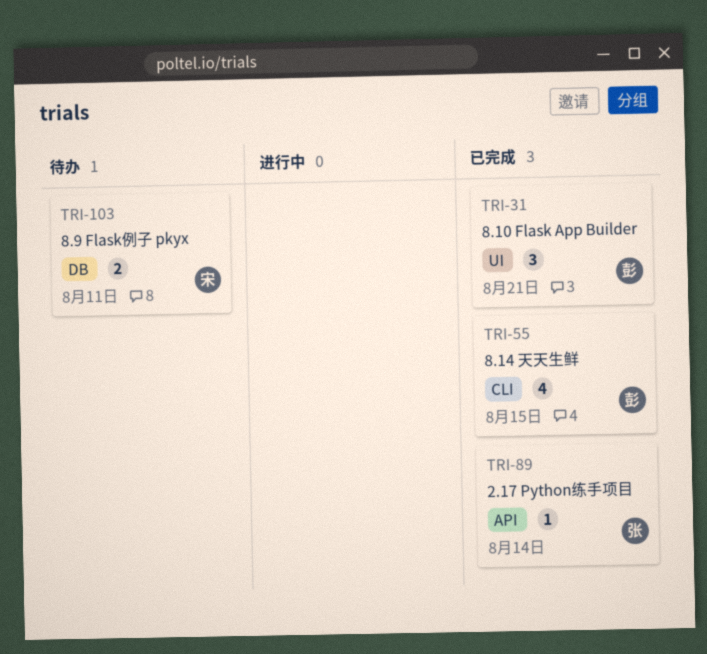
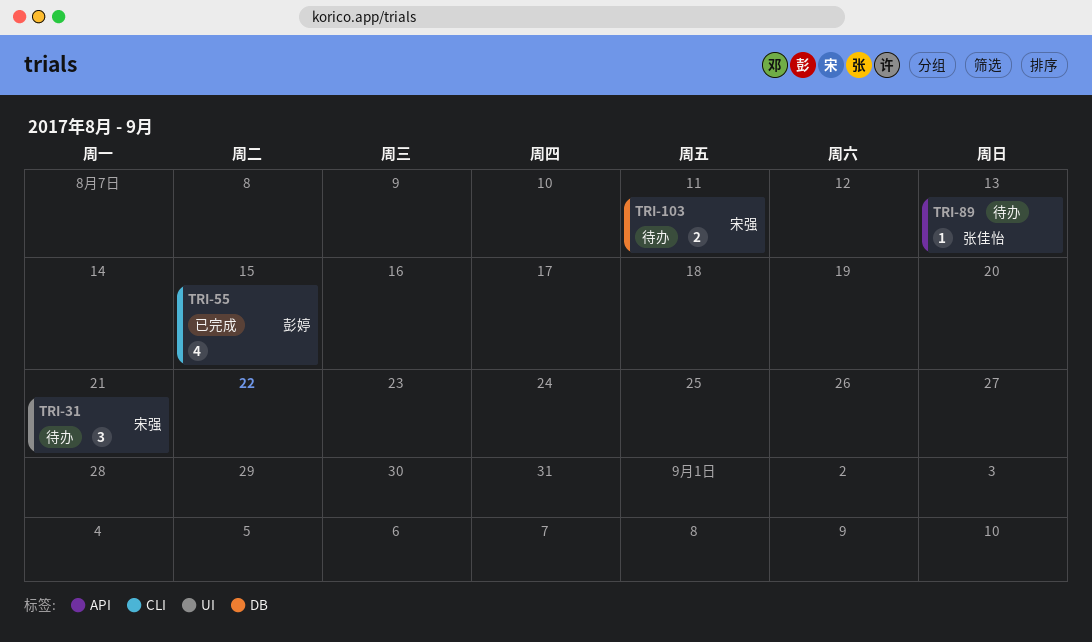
TRI-31, status: 已完成 -> 待办
TRI-31, owner: 彭婷 -> 宋强
TRI-89, status: 已完成 -> 待办
TRI-89, due: Aug 14 -> Aug 13

